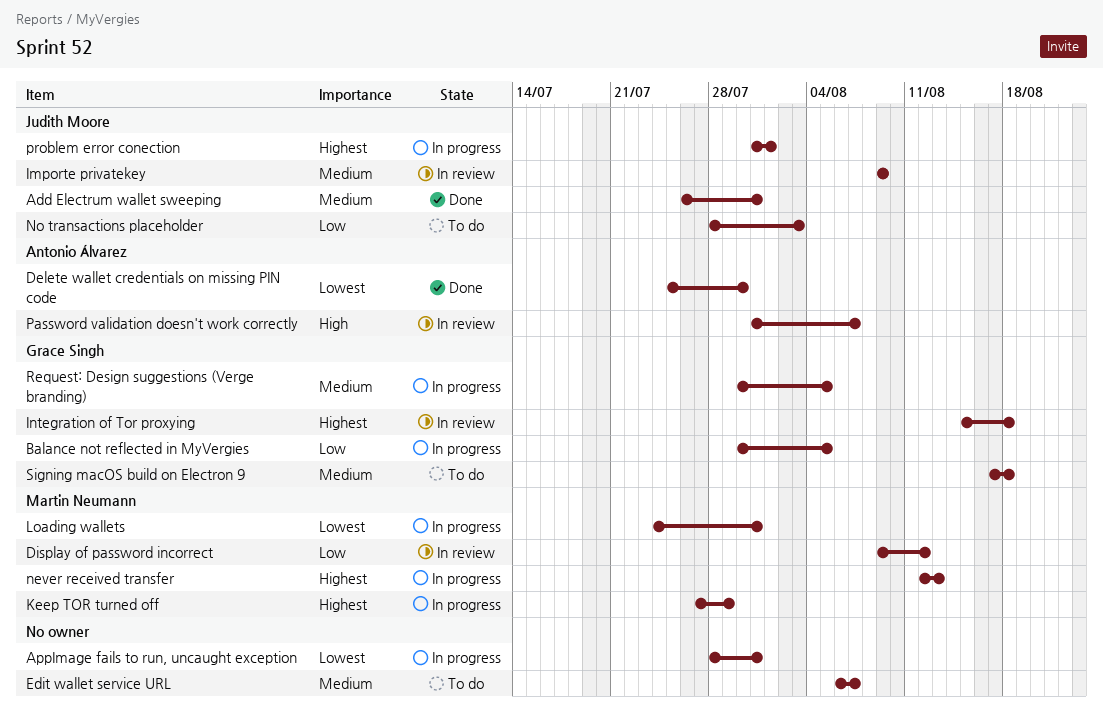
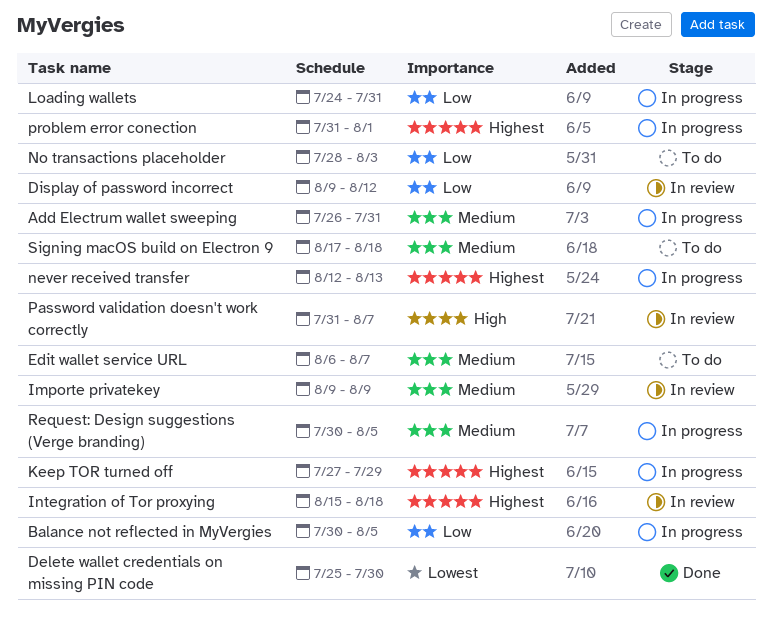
Add Electrum wallet sweeping, status: Done -> In progress
AppImage fails to run, uncaught exception: present -> none
Loading wallets, priority: Lowest -> Low

